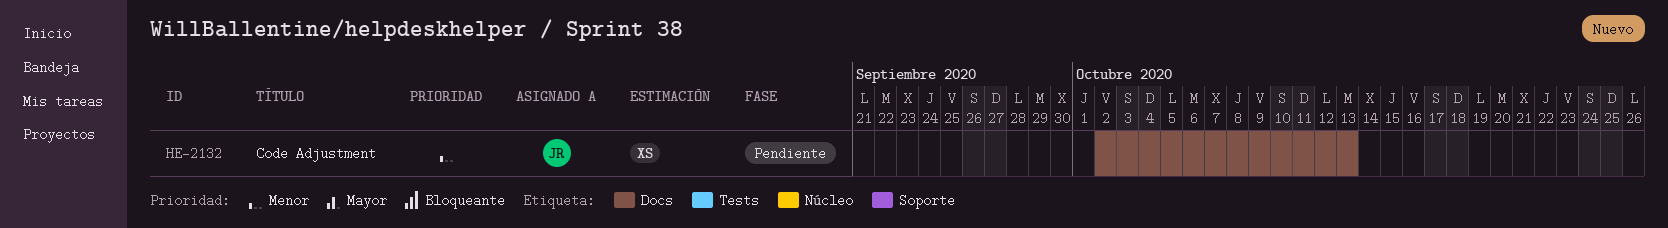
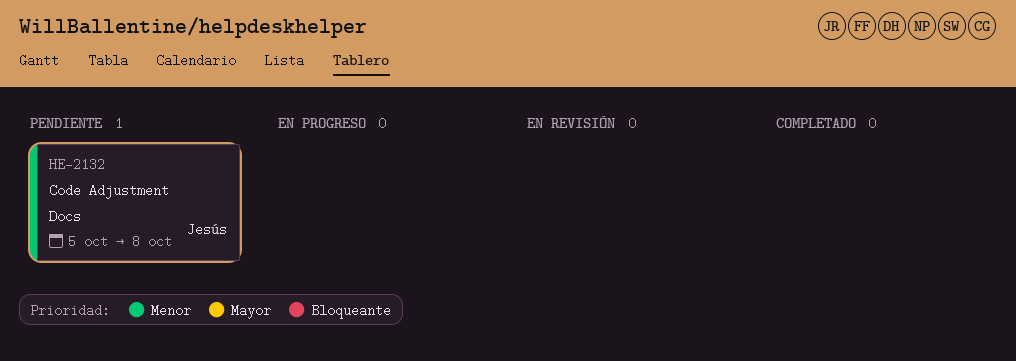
HE-2132, start: Oct 2 -> Oct 5
HE-2132, due: Oct 13 -> Oct 8

